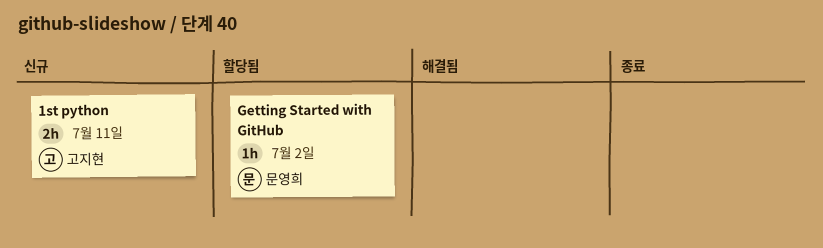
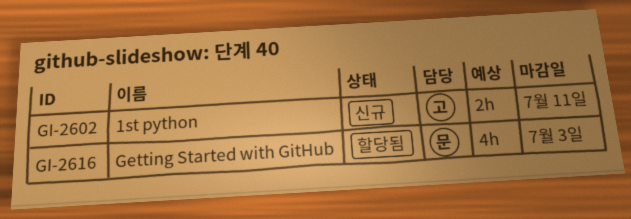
Getting Started with GitHub, estimate: 1h -> 4h
Getting Started with GitHub, due: Jul 2 -> Jul 3

